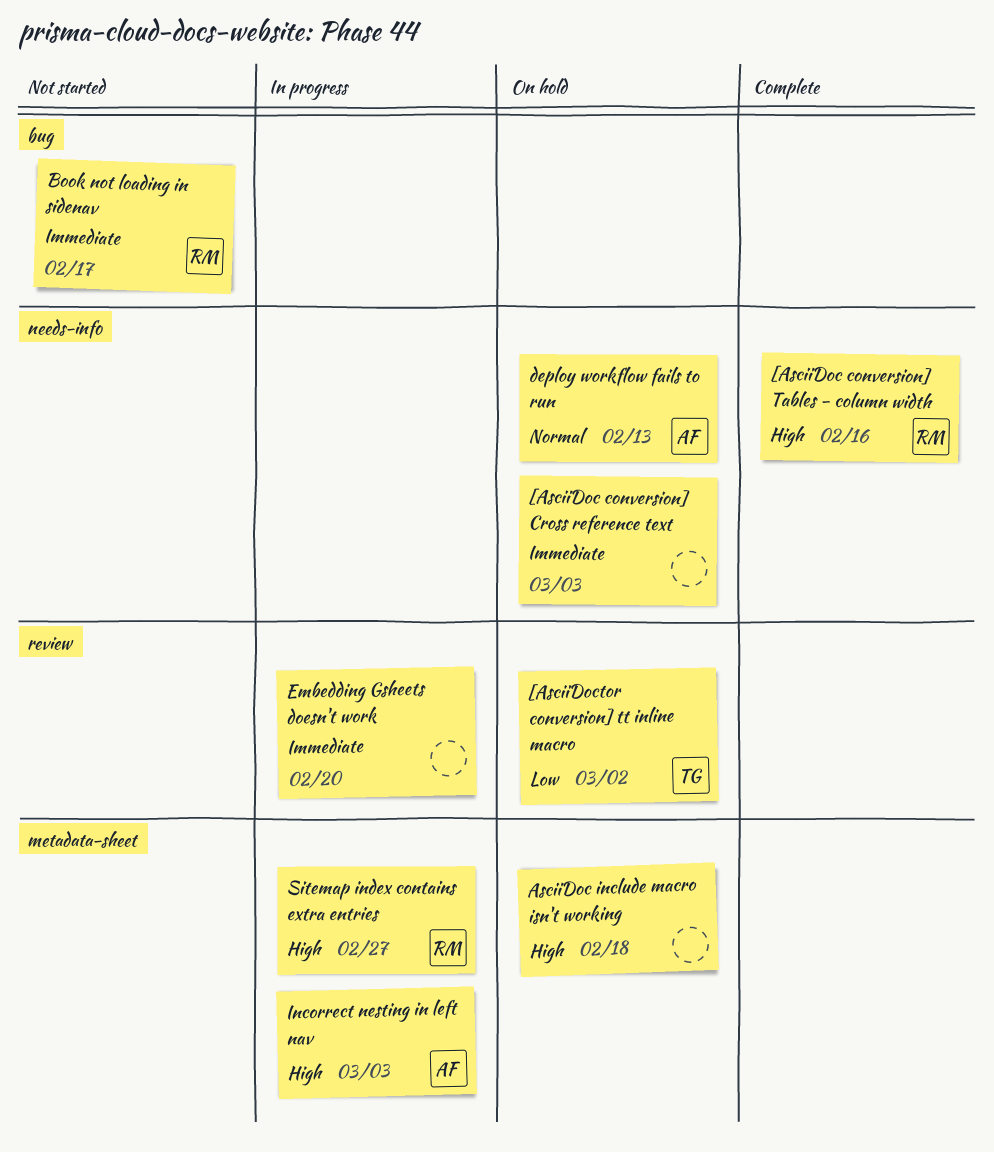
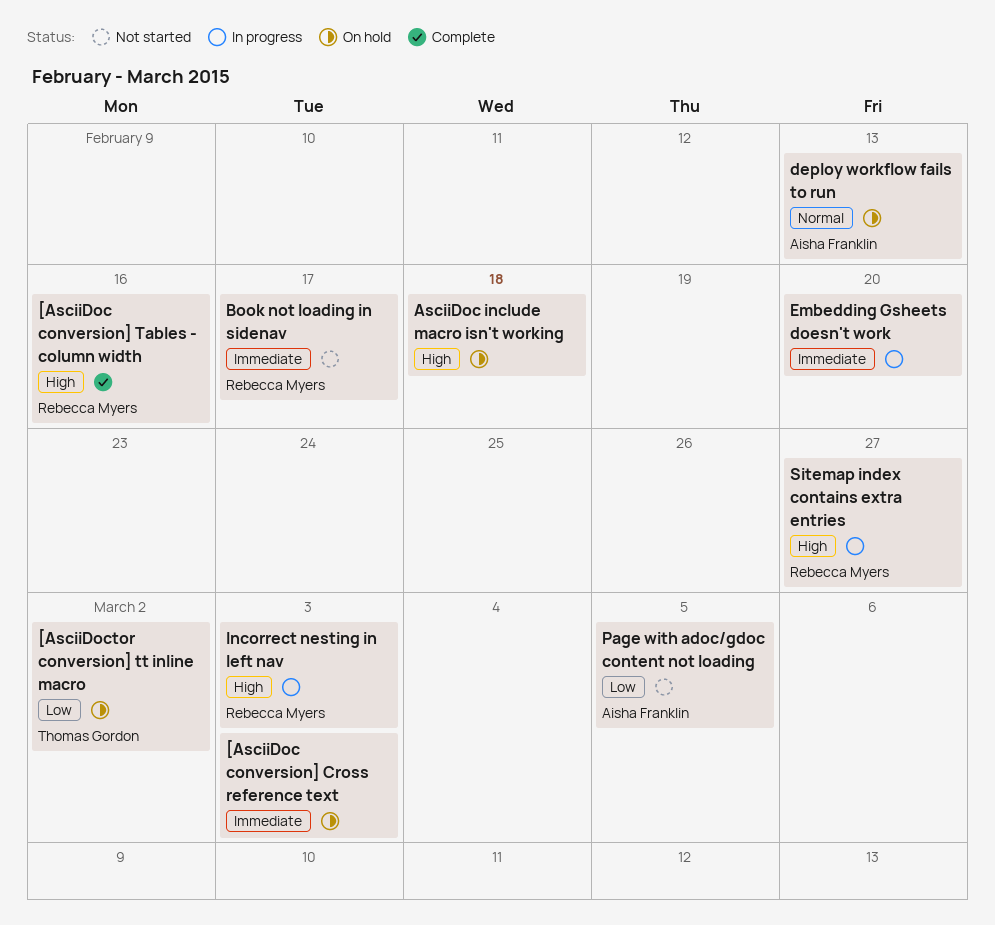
Incorrect nesting in left nav, owner: Aisha Franklin -> Rebecca Myers
Page with adoc/gdoc content not loading: none -> present

